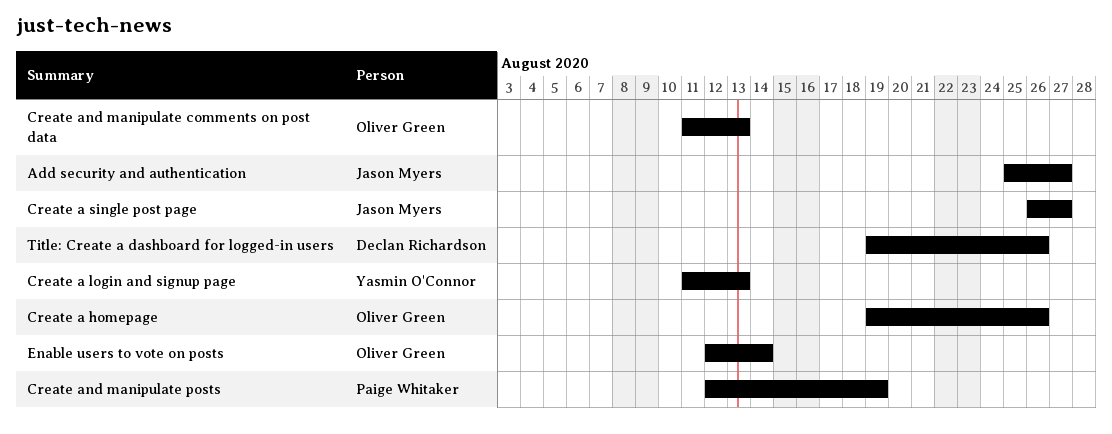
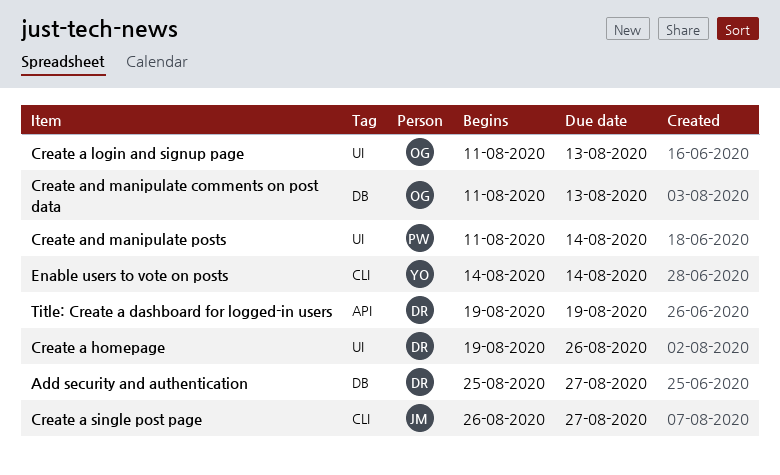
Add security and authentication, owner: Jason Myers -> Declan Richardson
Create a homepage, owner: Oliver Green -> Declan Richardson
Create a login and signup page, owner: Yasmin O'Connor -> Oliver Green
Create and manipulate posts, start: Aug 12 -> Aug 11
Create and manipulate posts, due: Aug 19 -> Aug 14
Enable users to vote on posts, owner: Oliver Green -> Yasmin O'Connor
Enable users to vote on posts, start: Aug 12 -> Aug 14
Title: Create a dashboard for logged-in users, due: Aug 26 -> Aug 19

